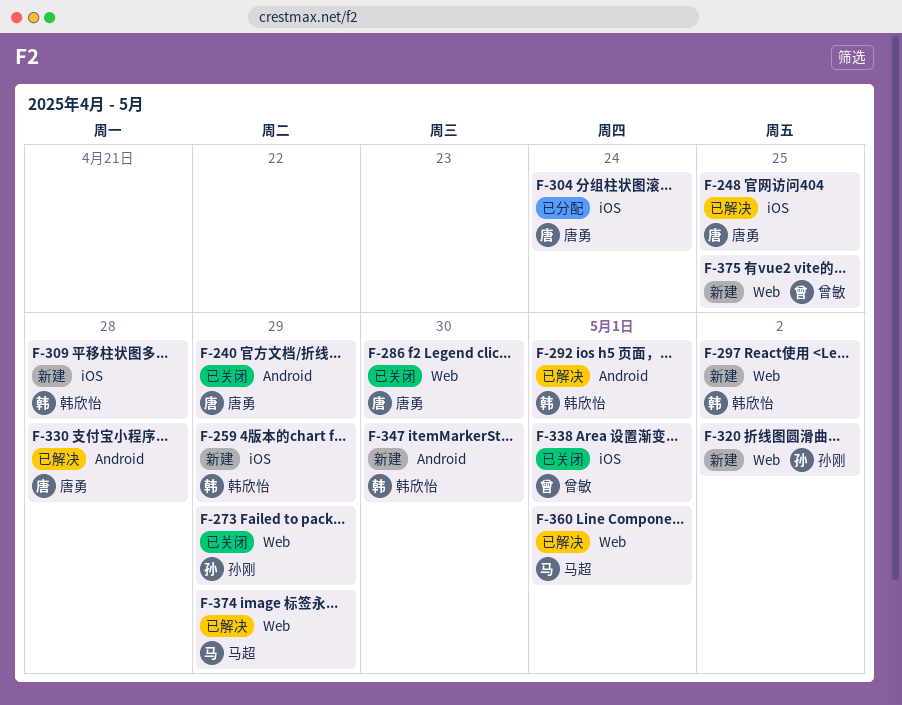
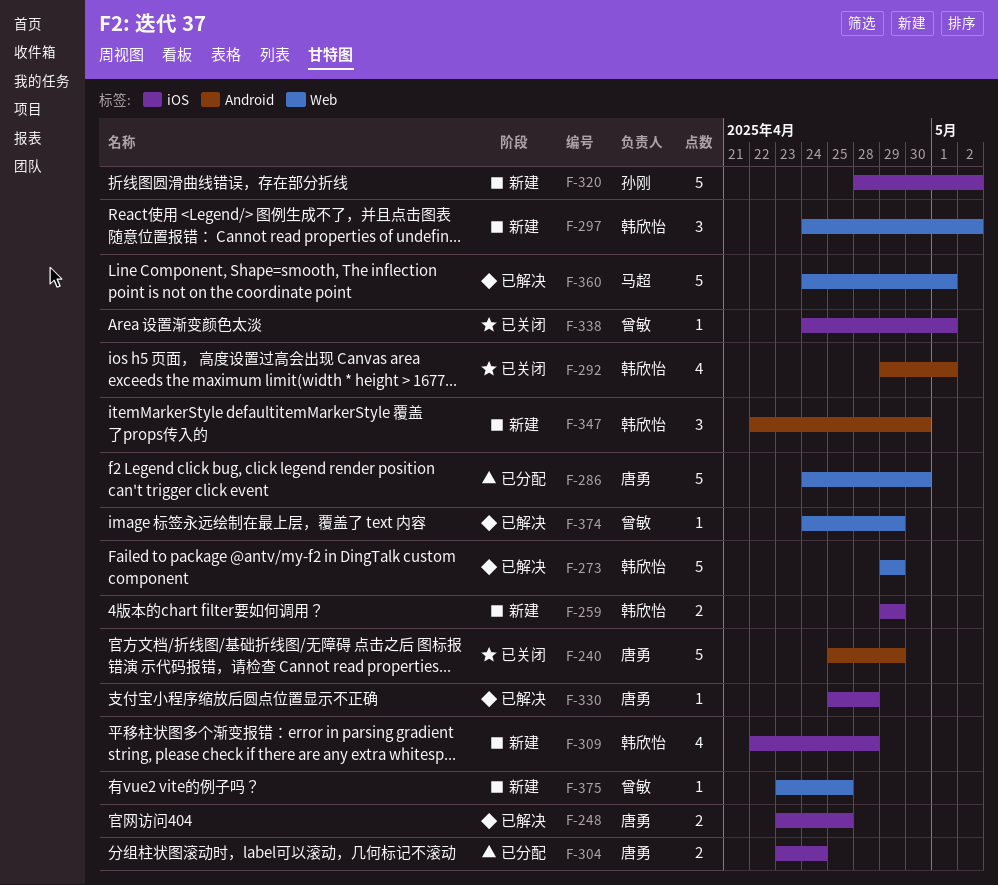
F-273, status: 已关闭 -> 已解决
F-273, owner: 孙刚 -> 韩欣怡
F-286, status: 已关闭 -> 已分配
F-292, status: 已解决 -> 已关闭
F-320, label: Web -> iOS
F-330, label: Android -> iOS
F-374, owner: 马超 -> 曾敏

